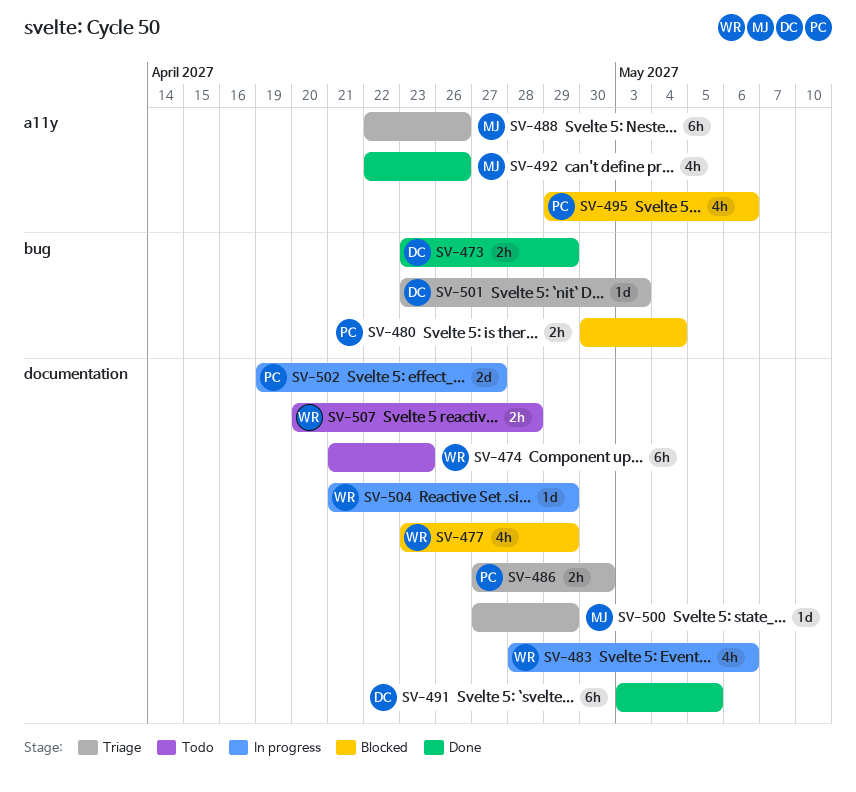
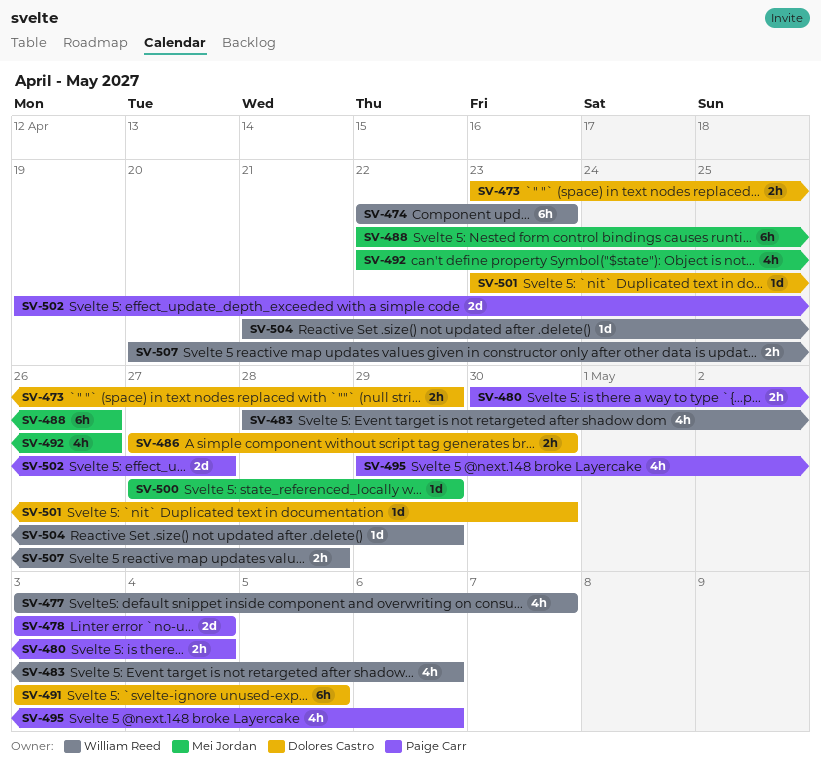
SV-474, start: Apr 21 -> Apr 22
SV-477, start: Apr 23 -> May 3
SV-477, due: Apr 29 -> May 7
SV-478: none -> present
SV-486, owner: Paige Carr -> Dolores Castro
SV-501, due: May 3 -> Apr 30

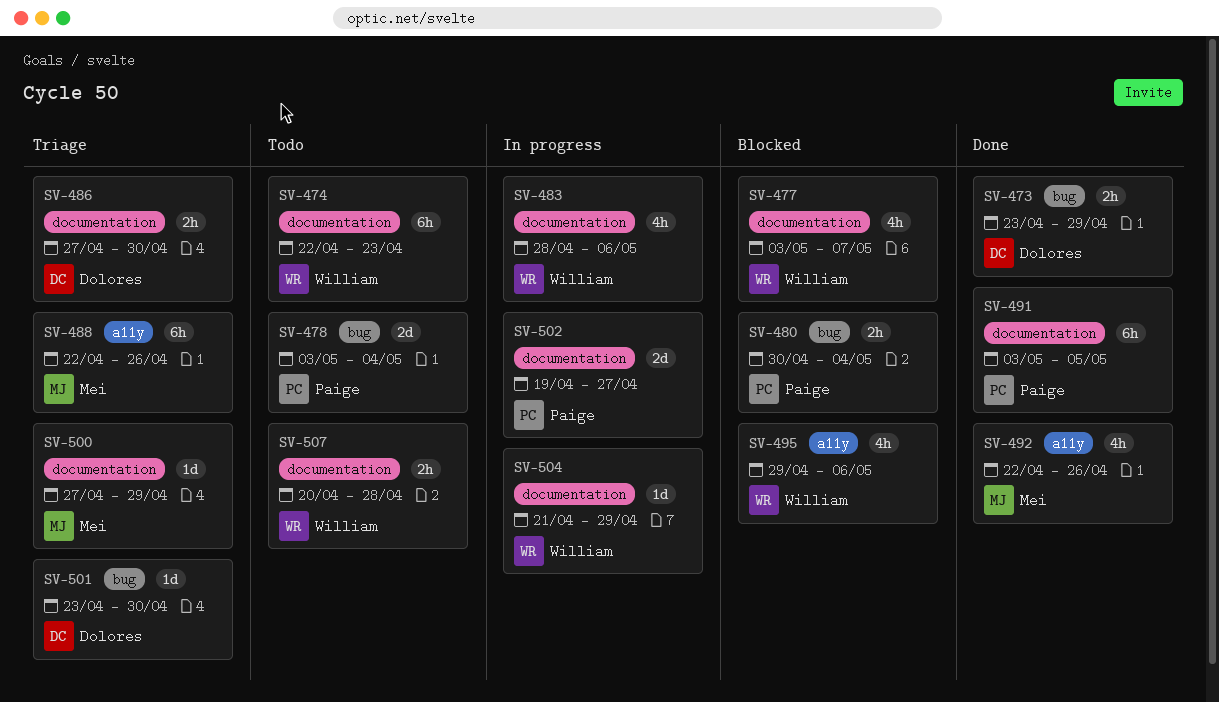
SV-491, owner: Dolores Castro -> Paige Carr
SV-495, owner: Paige Carr -> William Reed

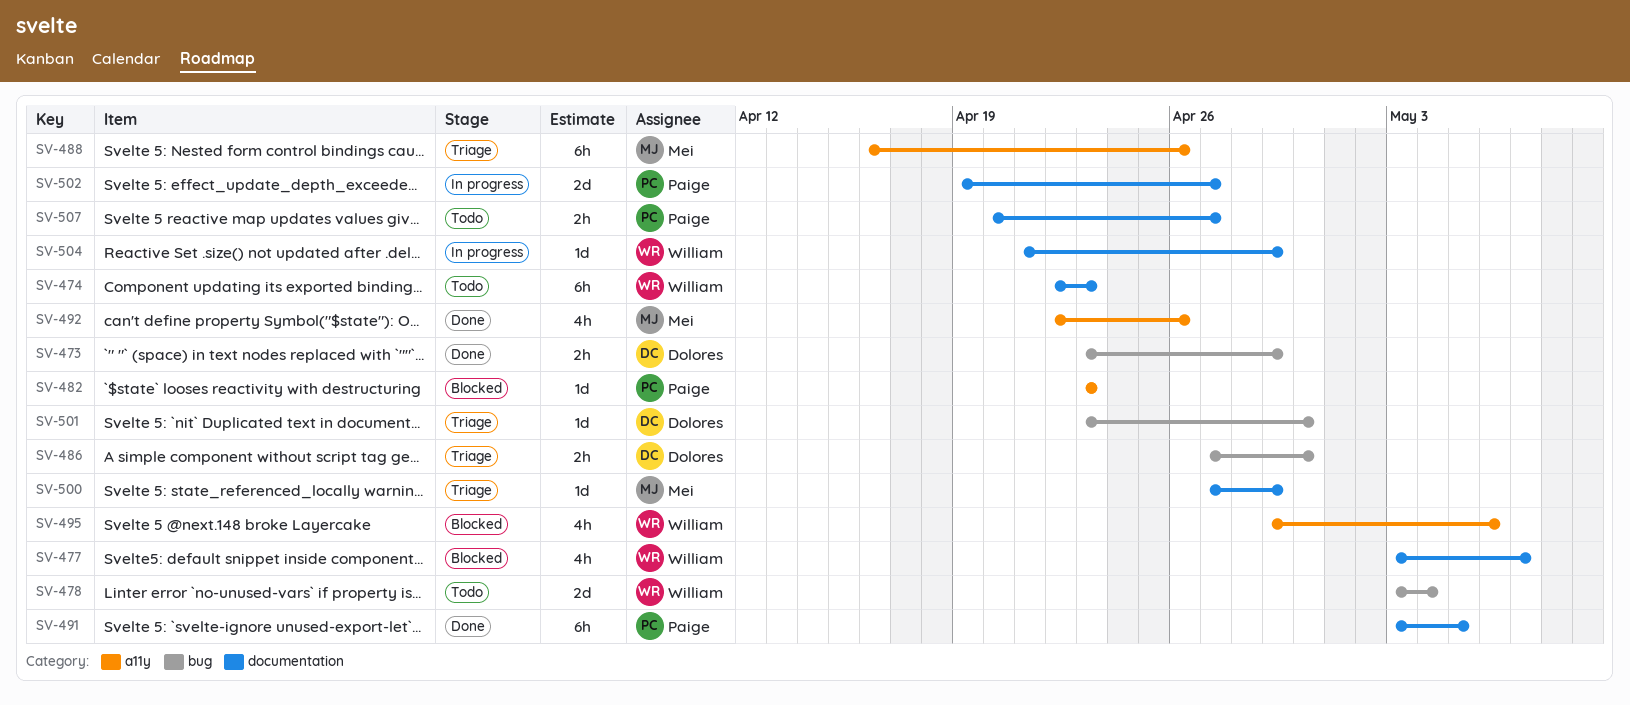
SV-478, owner: Paige -> William
SV-480: present -> none
SV-482: none -> present
SV-483: present -> none
SV-486, label: documentation -> bug
SV-488, start: Apr 22 -> Apr 16
SV-507, owner: William -> Paige
SV-507, due: Apr 28 -> Apr 27

